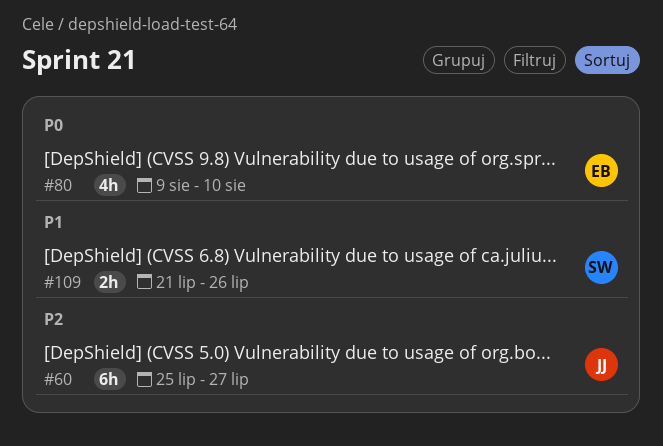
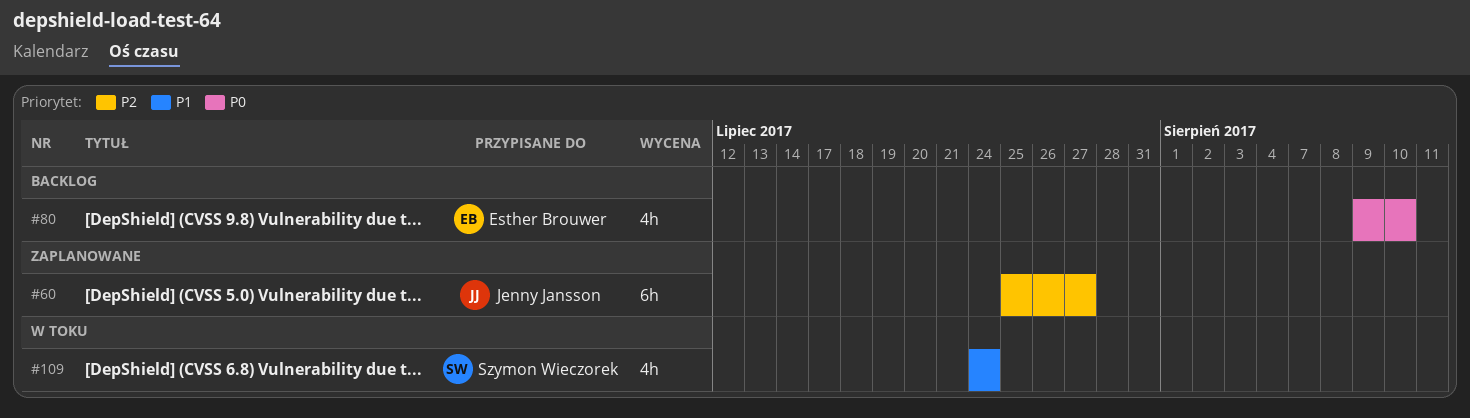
#109, estimate: 2h -> 4h
#109, start: Jul 21 -> Jul 24
#109, due: Jul 26 -> Jul 24

